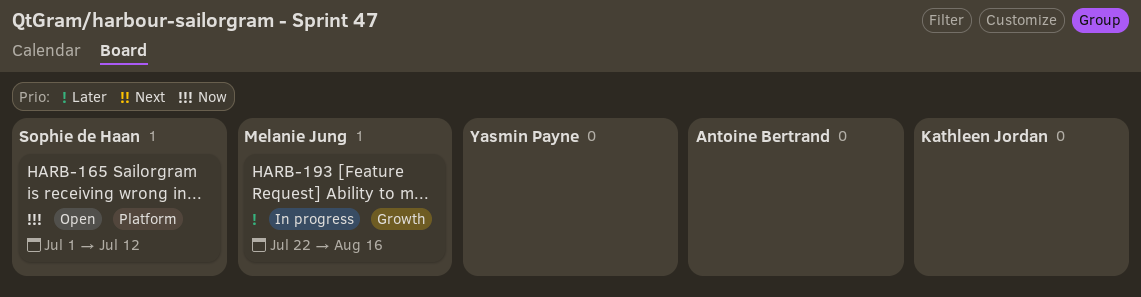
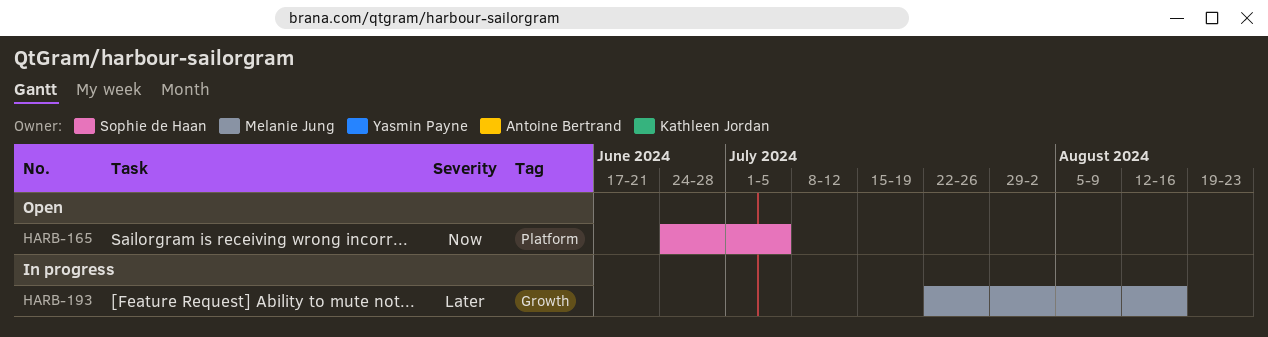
HARB-165, start: Jul 1 -> Jun 24
HARB-165, due: Jul 12 -> Jul 5

